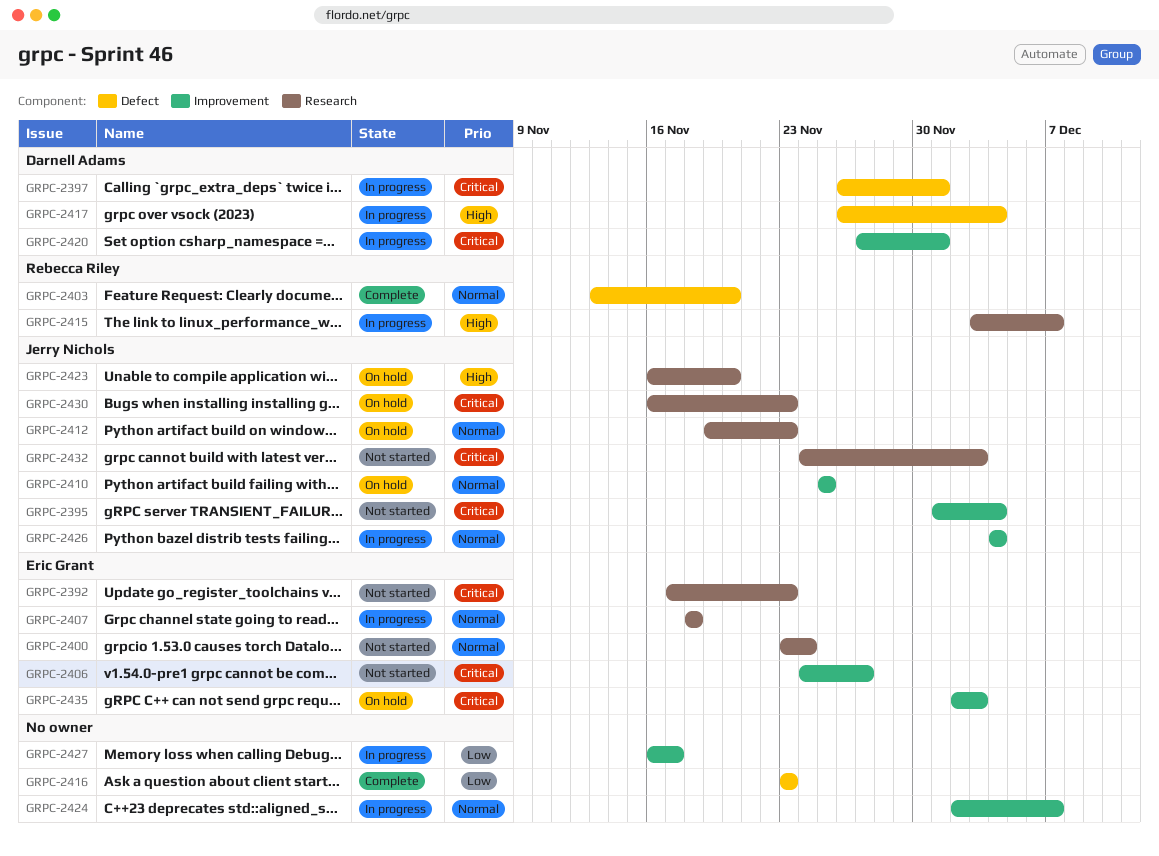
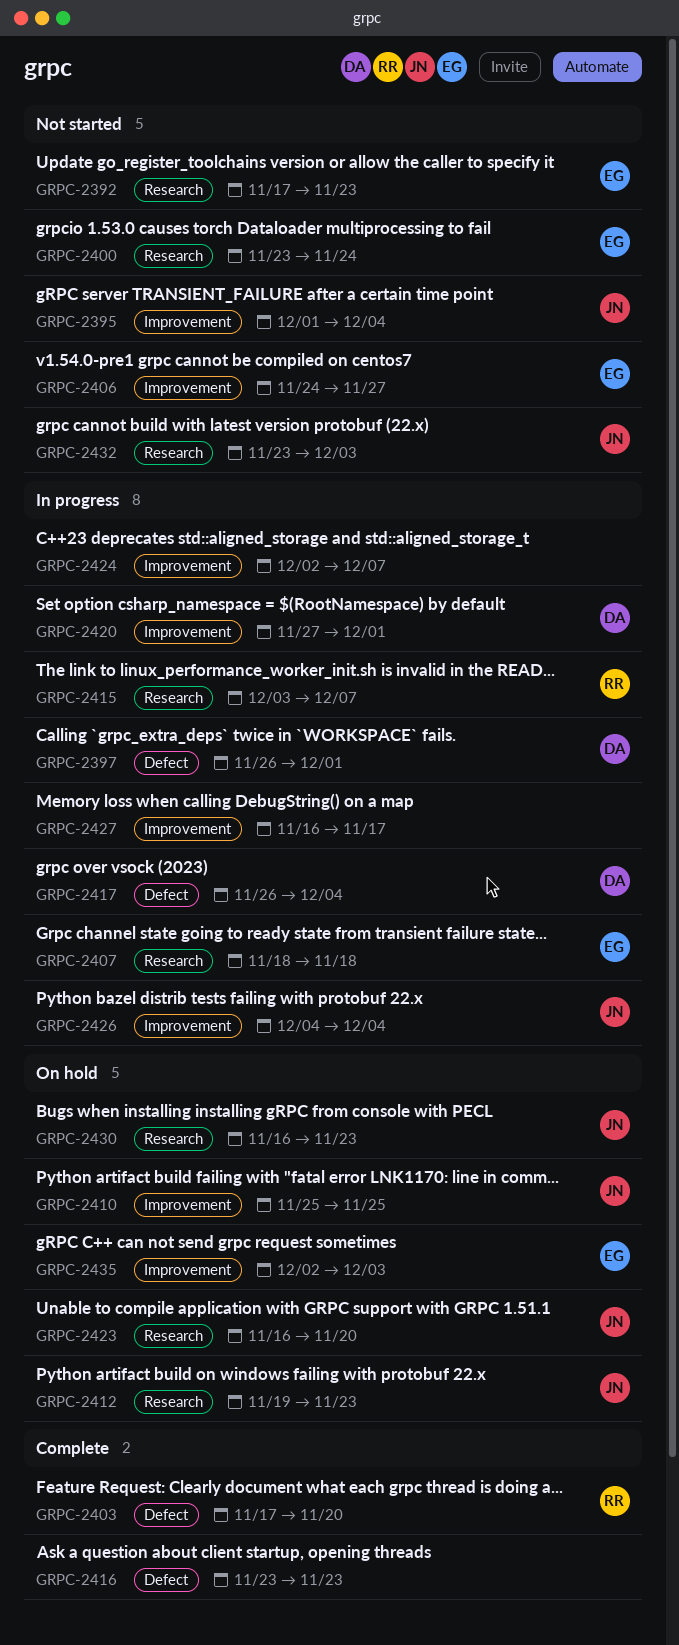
GRPC-2403, start: Nov 13 -> Nov 17
GRPC-2432, start: Nov 24 -> Nov 23

